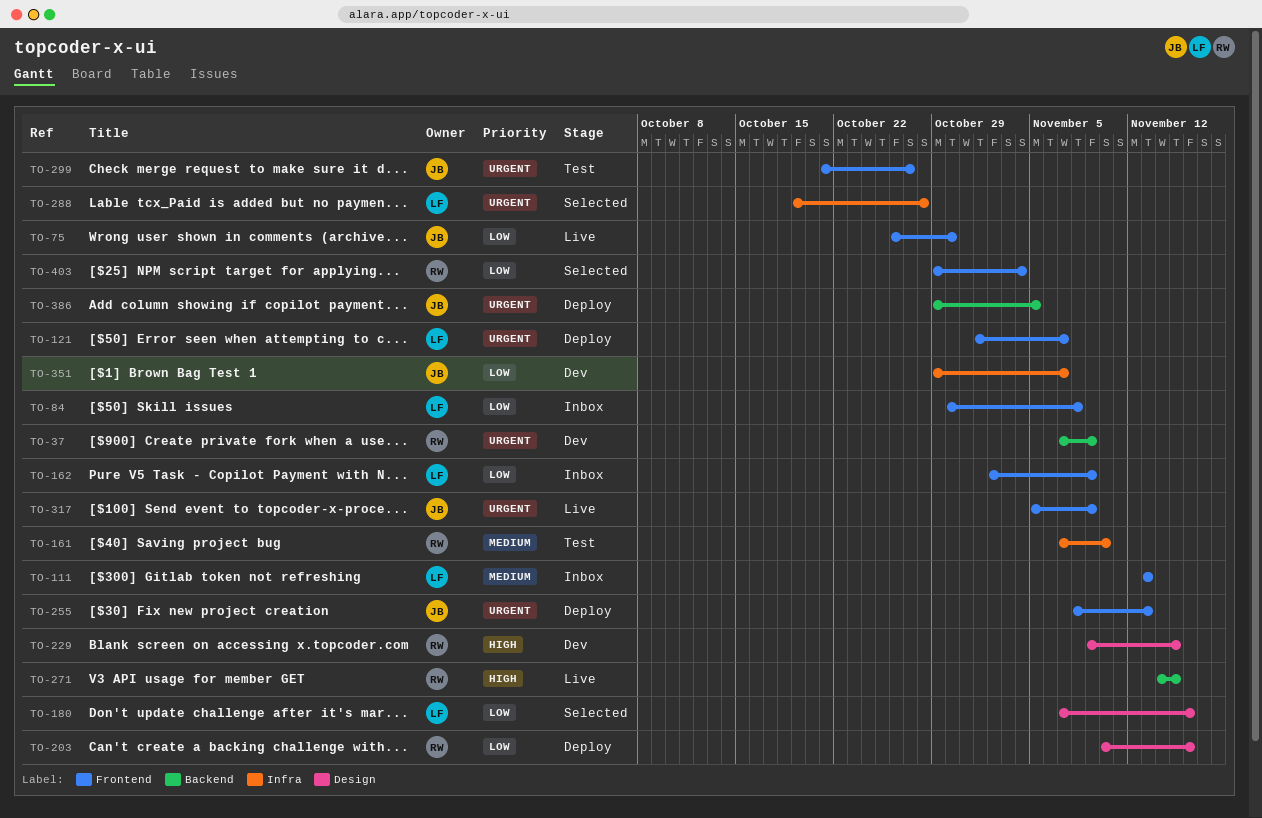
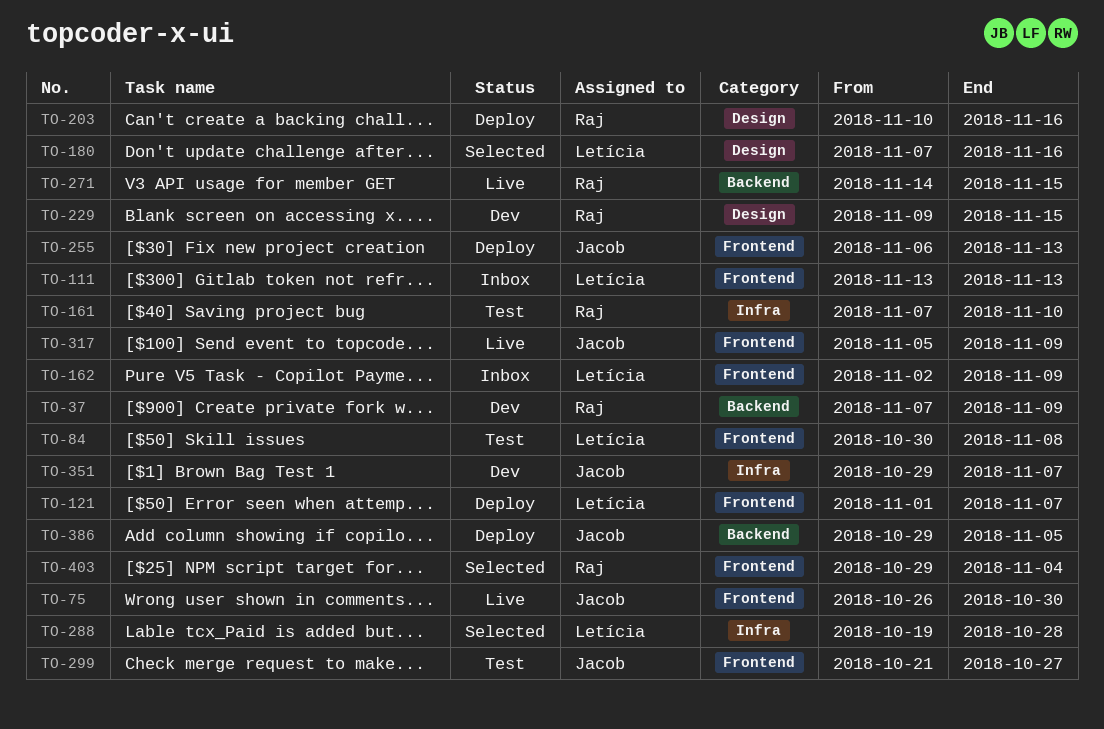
TO-84, status: Inbox -> Test
TO-255, start: Nov 8 -> Nov 6

